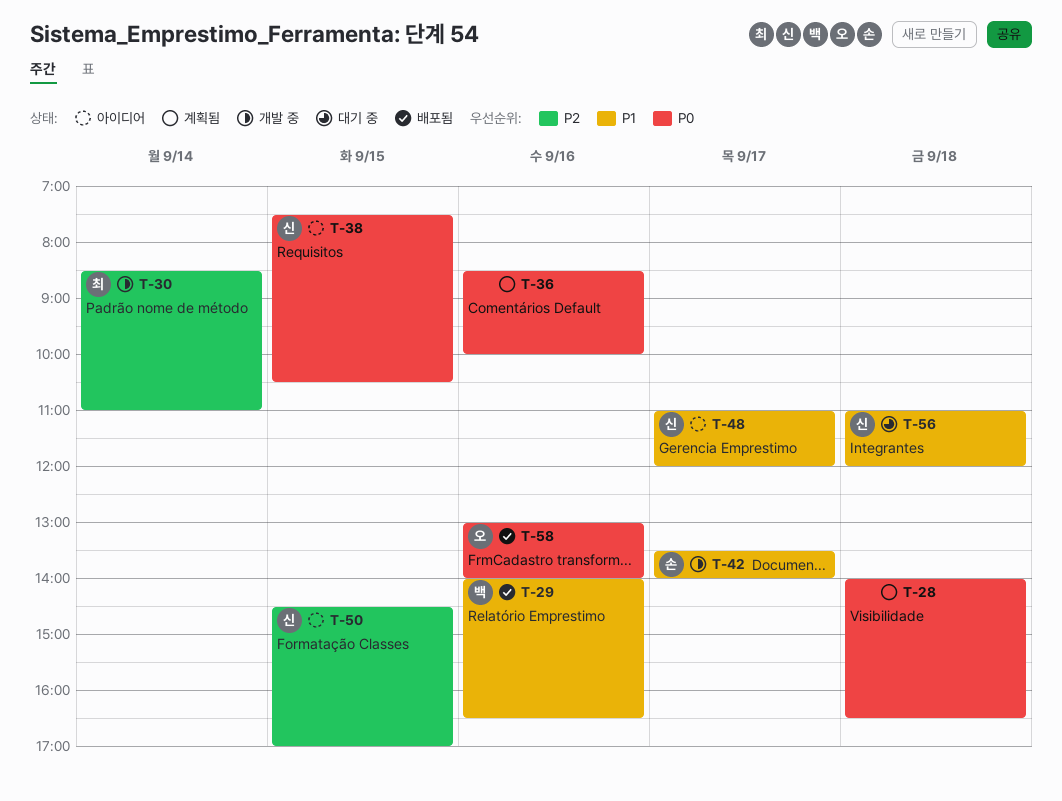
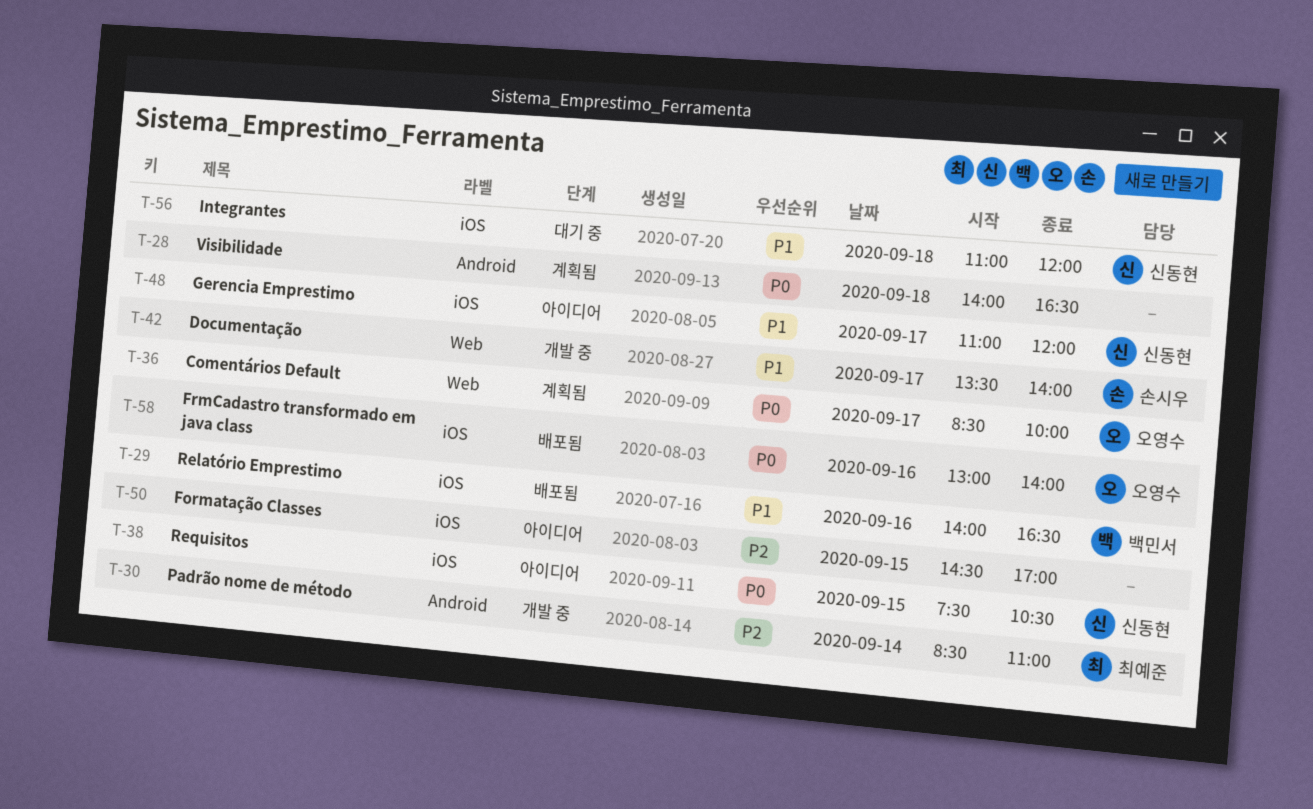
T-36, owner: none -> 오영수
T-36, day: Sep 16 -> Sep 17
T-50, owner: 신동현 -> none

